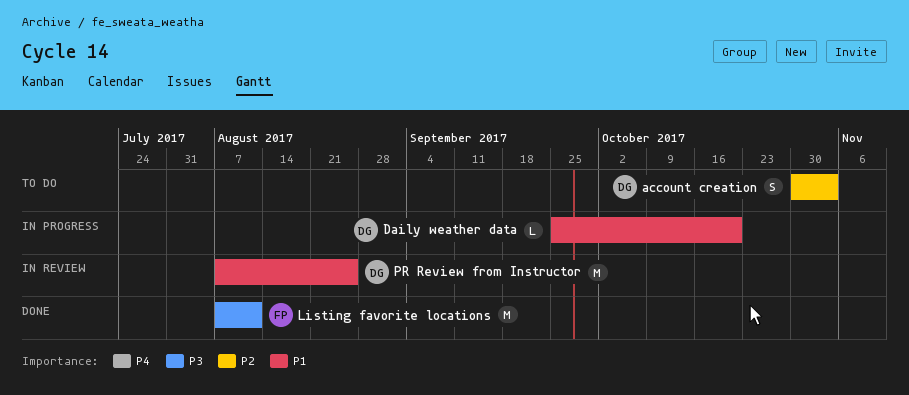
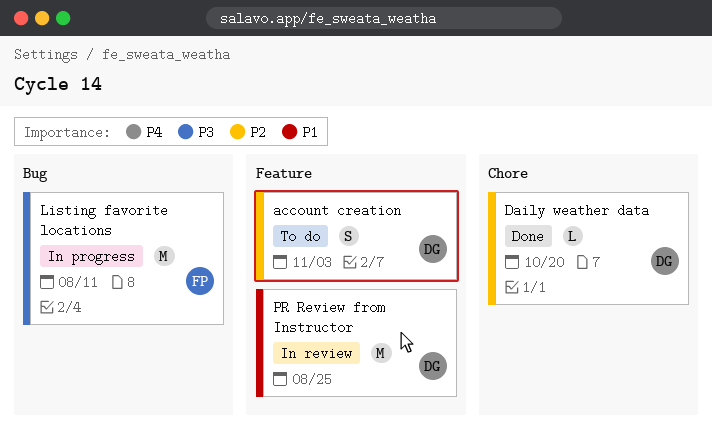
Daily weather data, status: In progress -> Done
Daily weather data, priority: P1 -> P2
Listing favorite locations, status: Done -> In progress

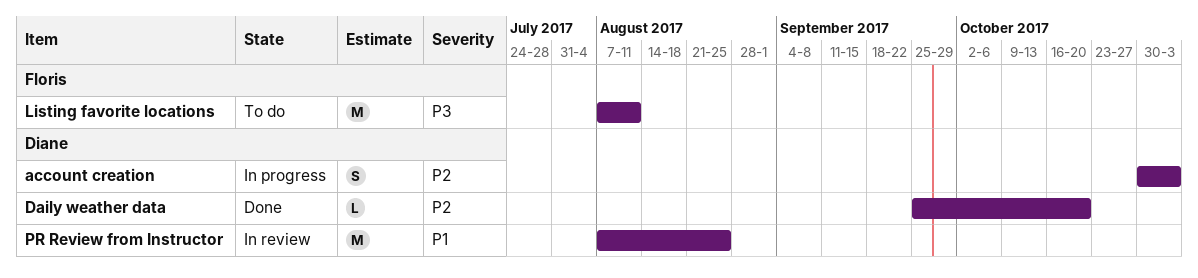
account creation, status: To do -> In progress
Listing favorite locations, status: In progress -> To do

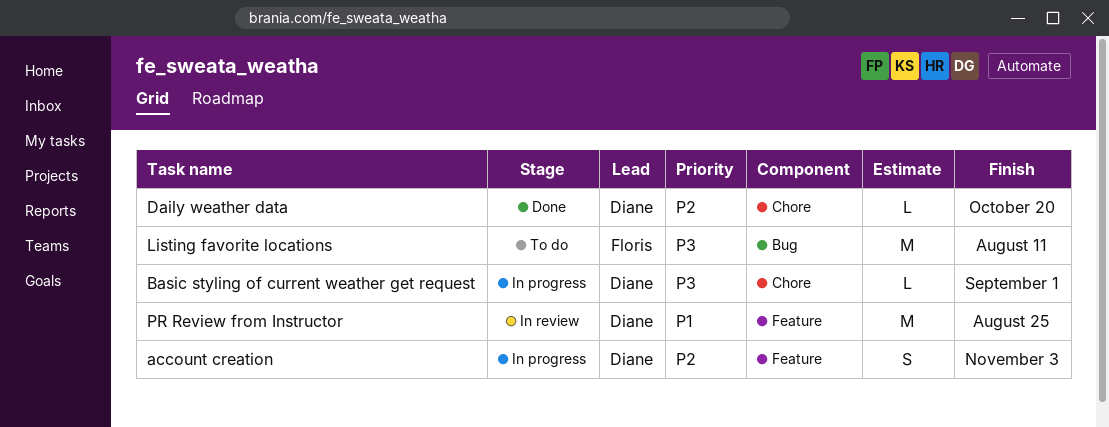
Basic styling of current weather get request: none -> present

